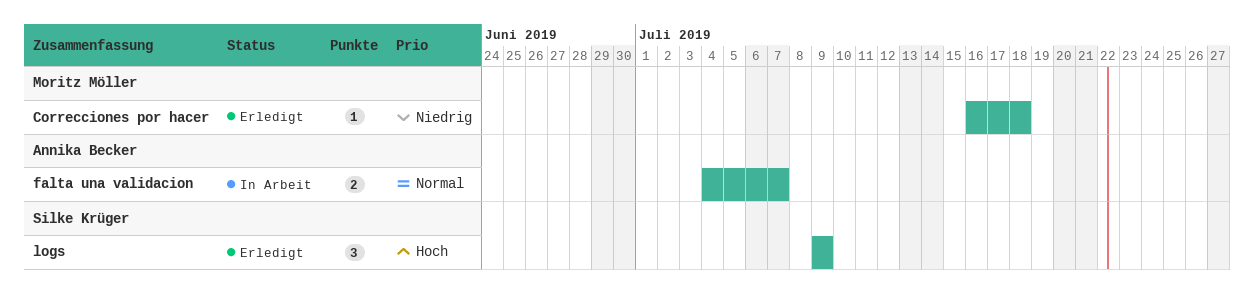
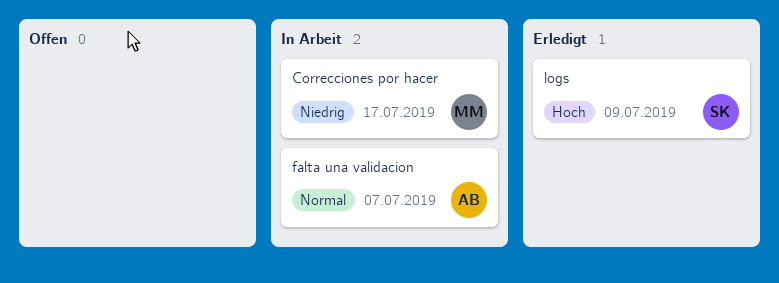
Correcciones por hacer, status: Erledigt -> In Arbeit
Correcciones por hacer, due: Jul 18 -> Jul 17

